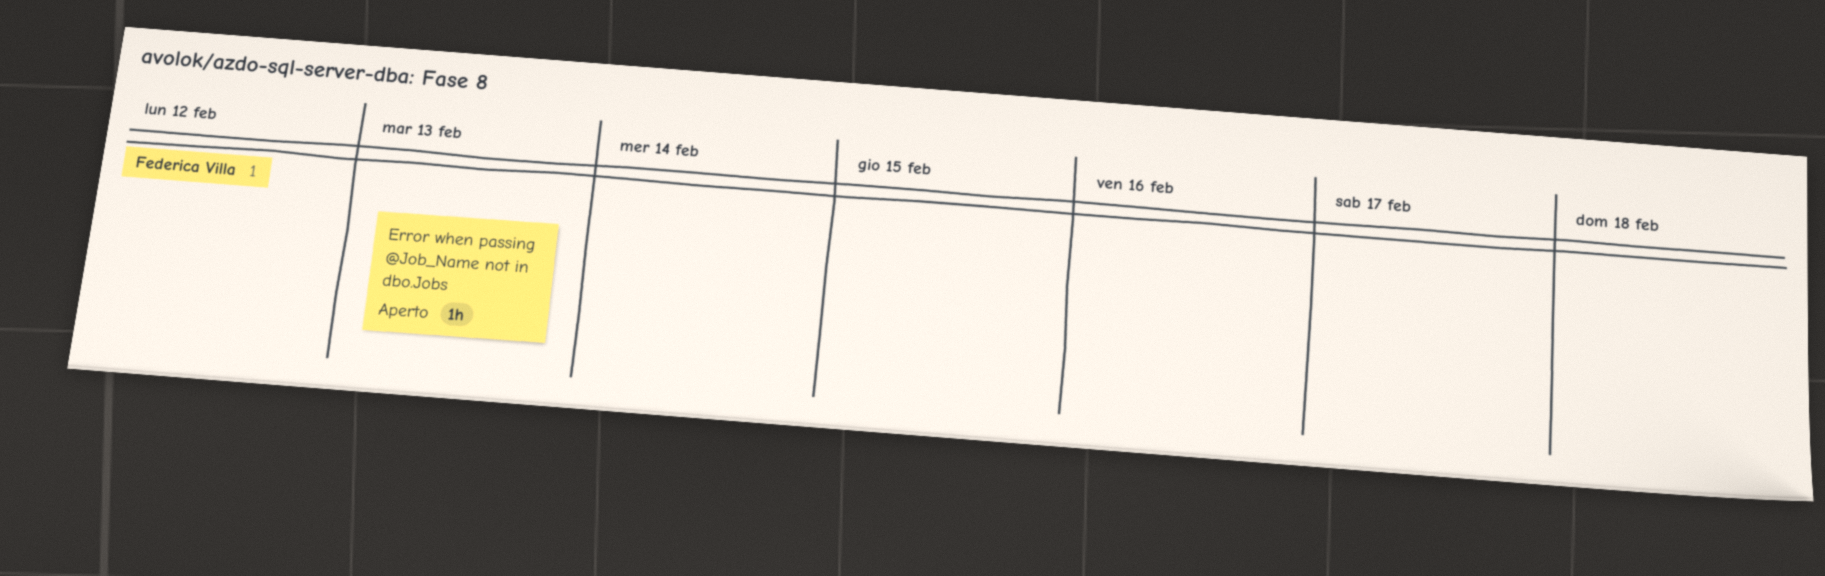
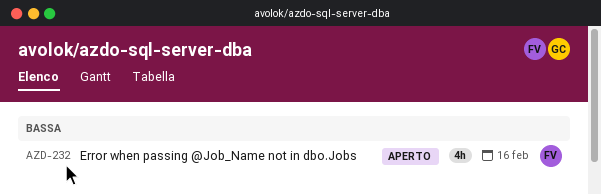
Error when passing @Job_Name not in dbo.Jobs, estimate: 1h -> 4h
Error when passing @Job_Name not in dbo.Jobs, due: Feb 13 -> Feb 16

